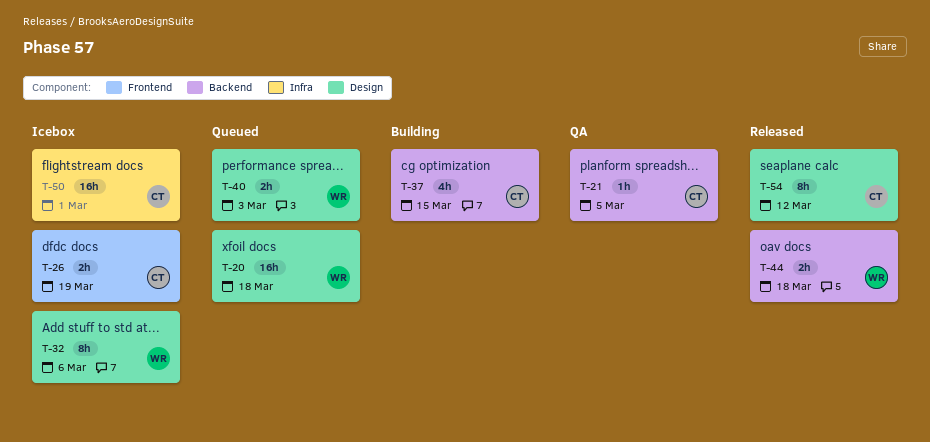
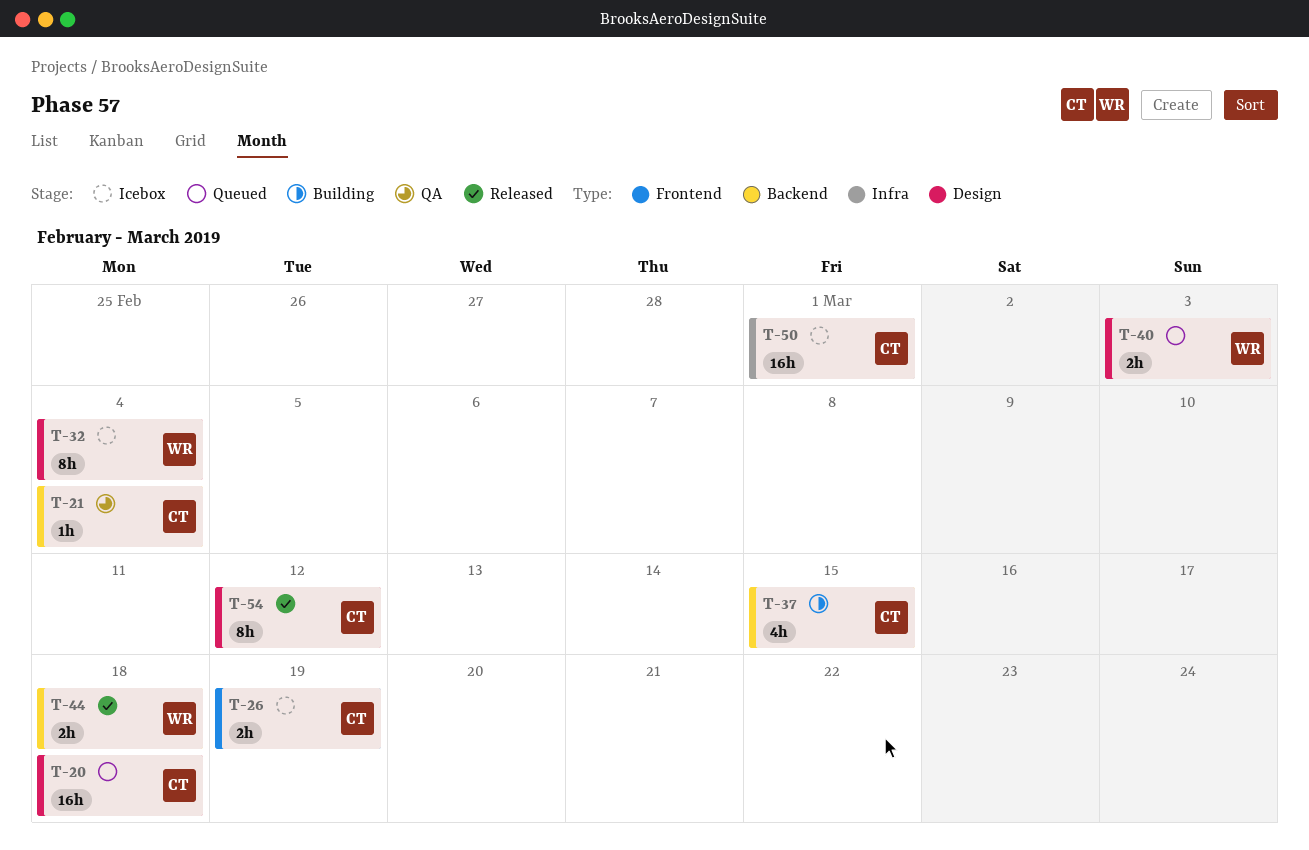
T-20, owner: WR -> CT
T-21, due: Mar 5 -> Mar 4
T-32, due: Mar 6 -> Mar 4

